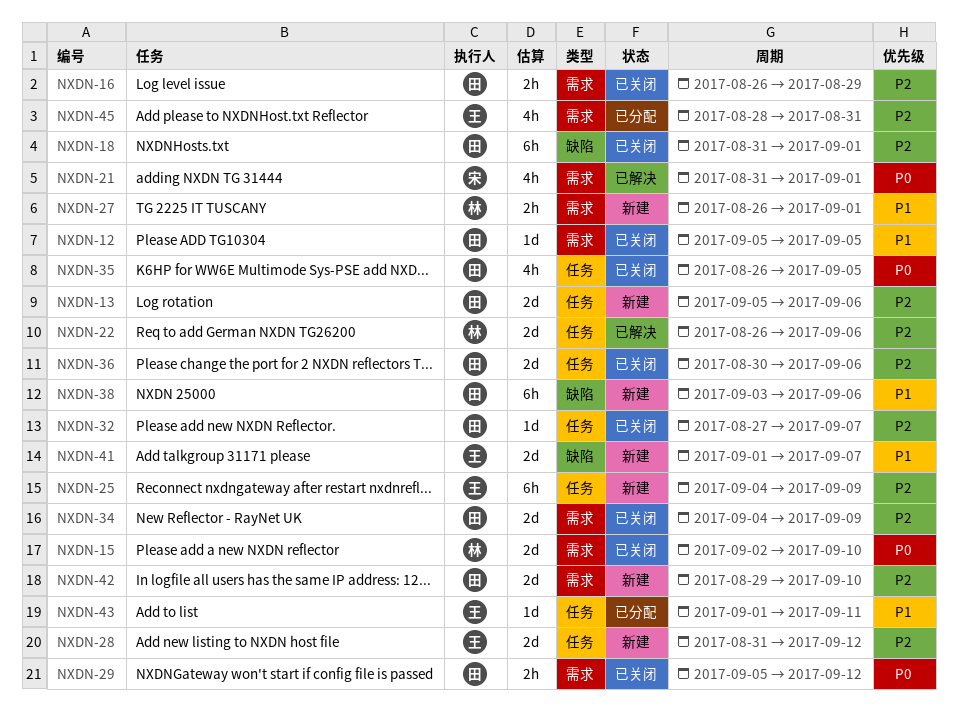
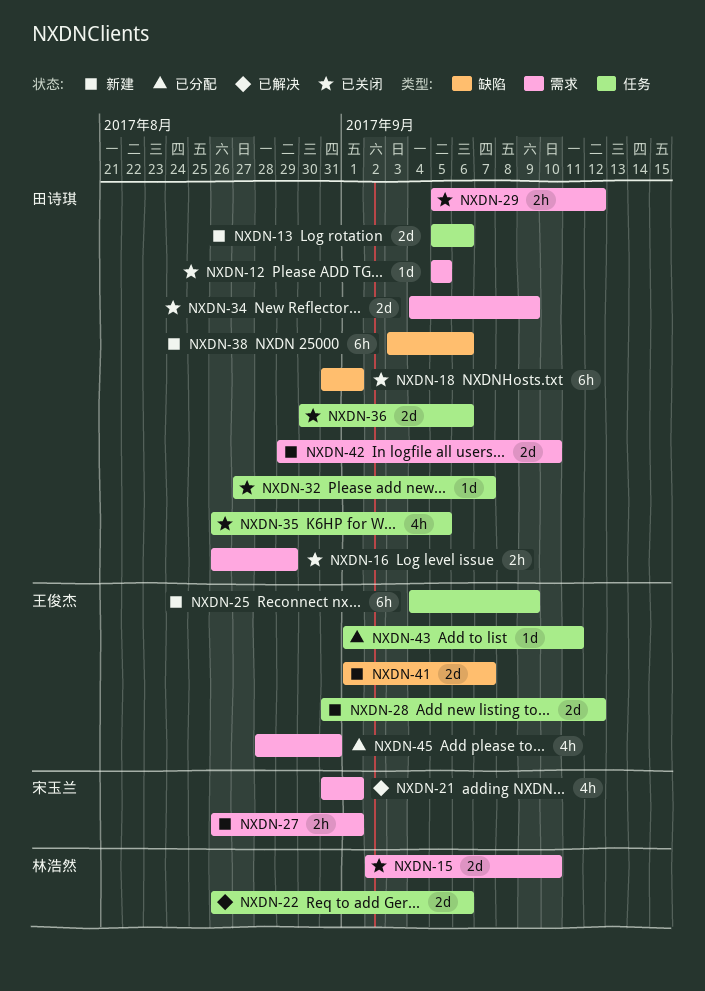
NXDN-27, owner: 林浩然 -> 宋玉兰

